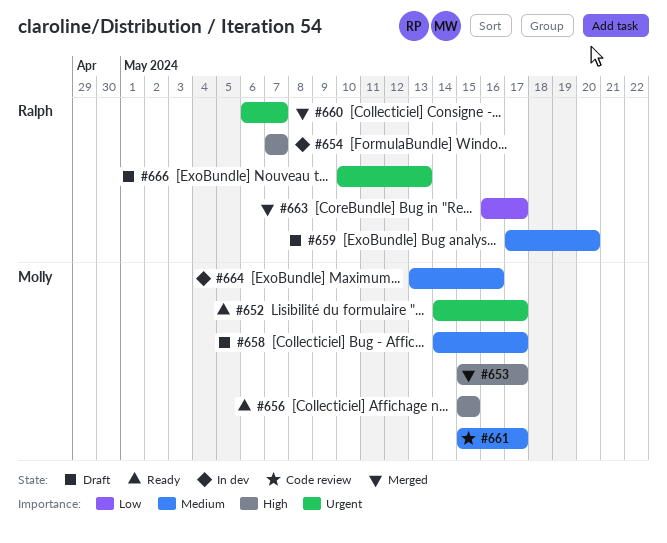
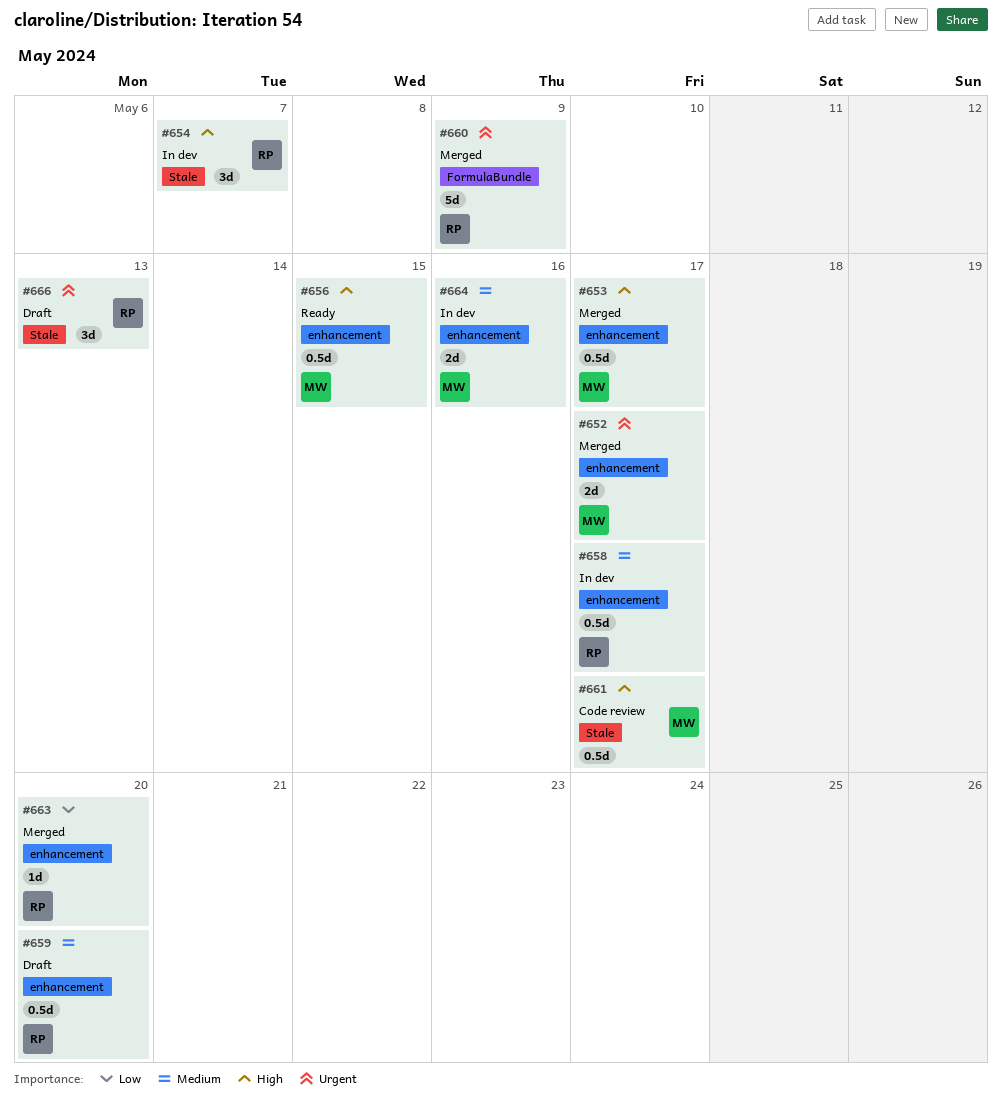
#652, status: Ready -> Merged
#658, status: Draft -> In dev
#658, owner: Molly -> Ralph
#660, due: May 7 -> May 9
#661, priority: Medium -> High
#663, due: May 17 -> May 20

